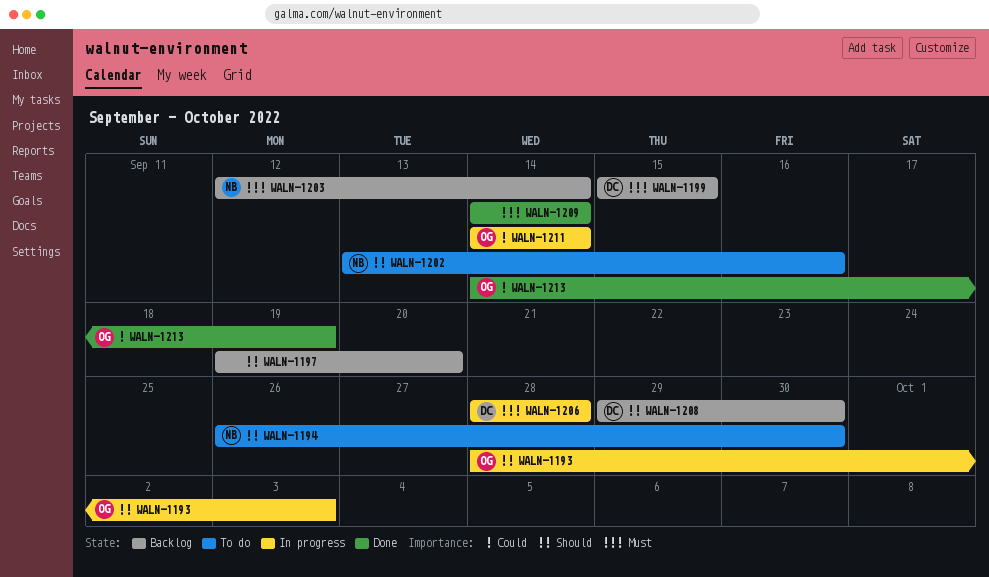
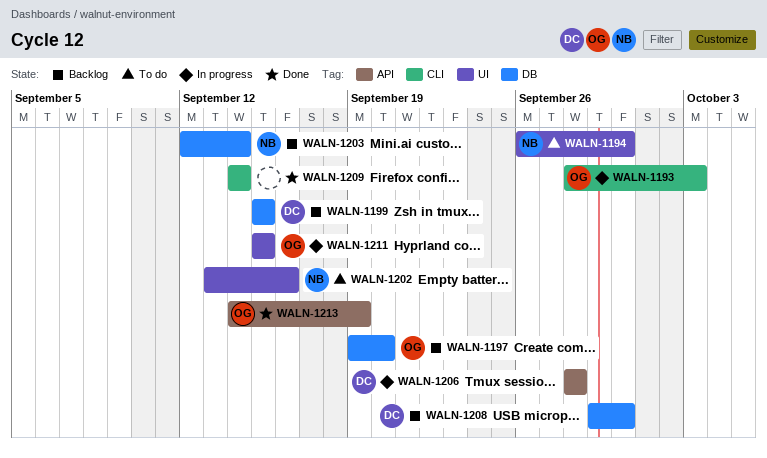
WALN-1197, owner: none -> OG
WALN-1211, start: Sep 14 -> Sep 15
WALN-1211, due: Sep 14 -> Sep 15

